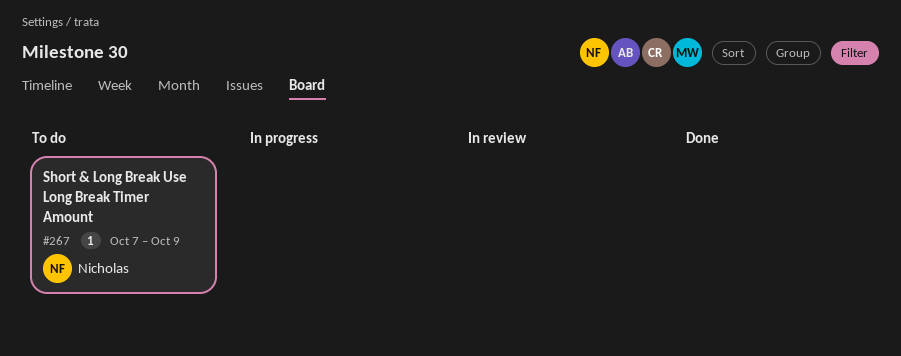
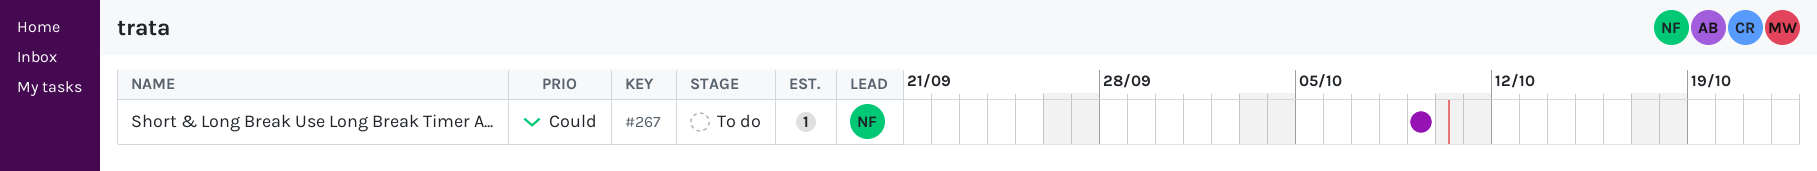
#267, start: Oct 7 -> Oct 9

